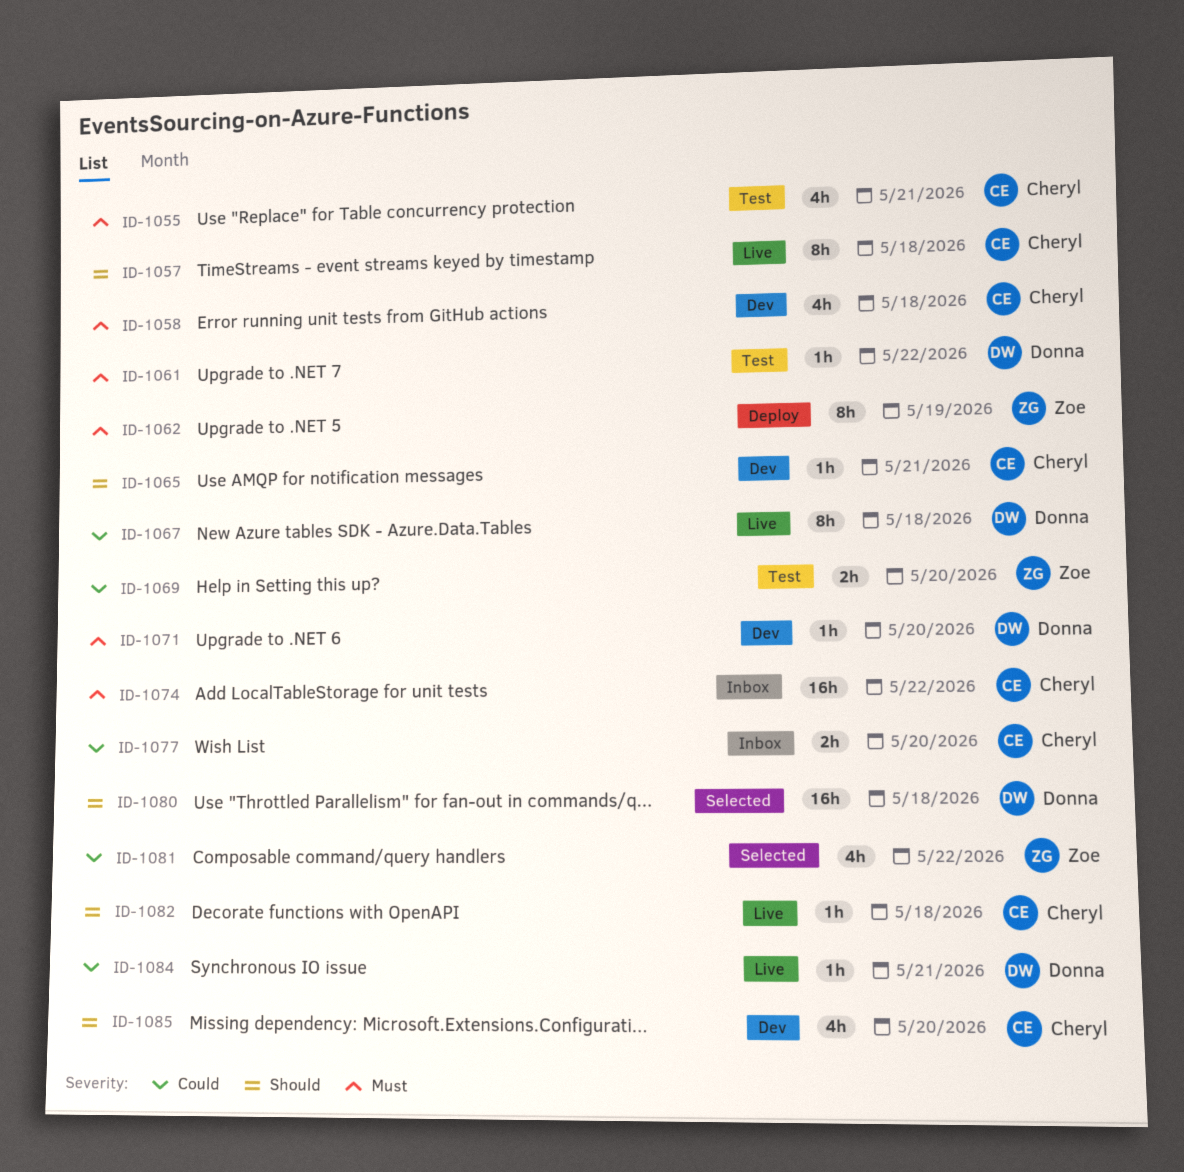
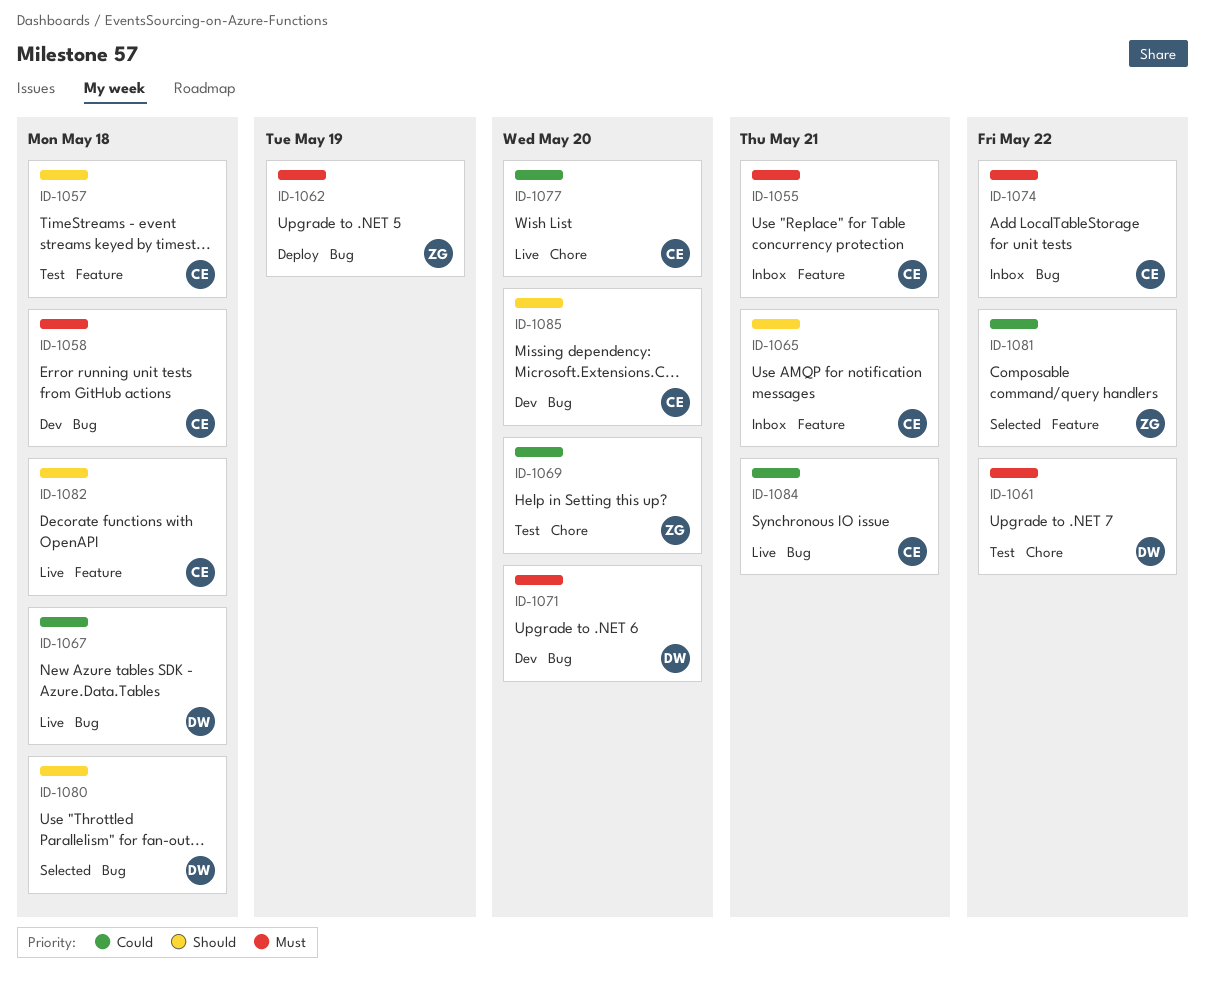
ID-1055, status: Test -> Inbox
ID-1057, status: Live -> Test
ID-1065, status: Dev -> Inbox
ID-1077, status: Inbox -> Live
ID-1084, owner: Donna -> Cheryl

